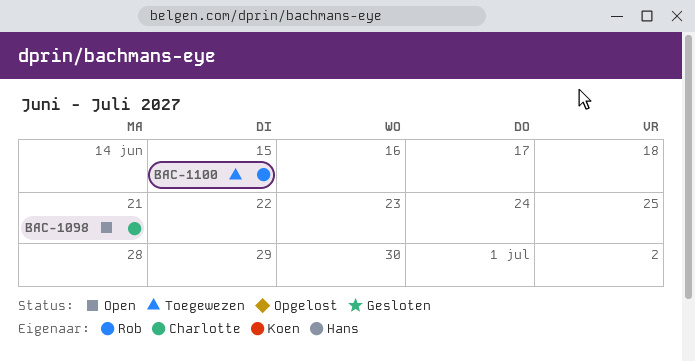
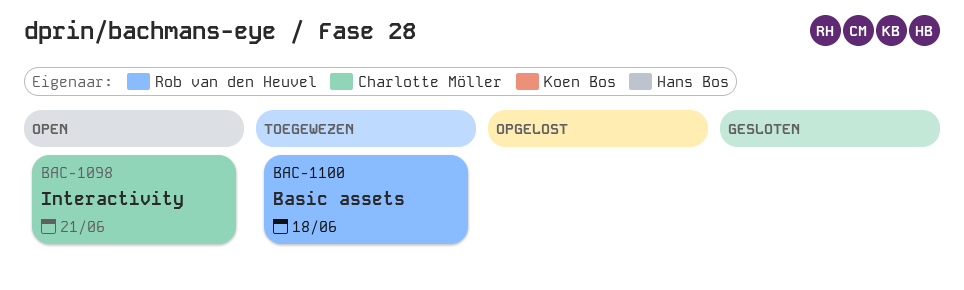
BAC-1100, due: Jun 15 -> Jun 18

